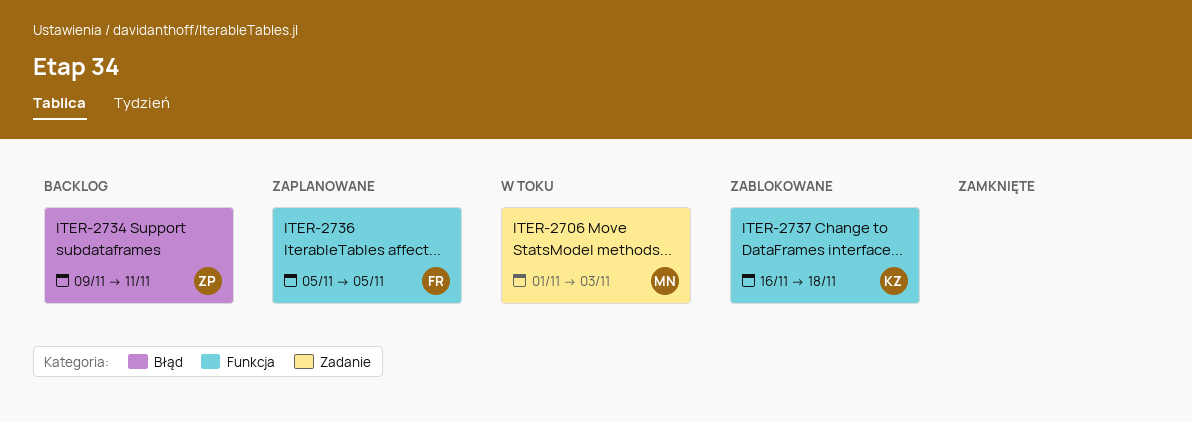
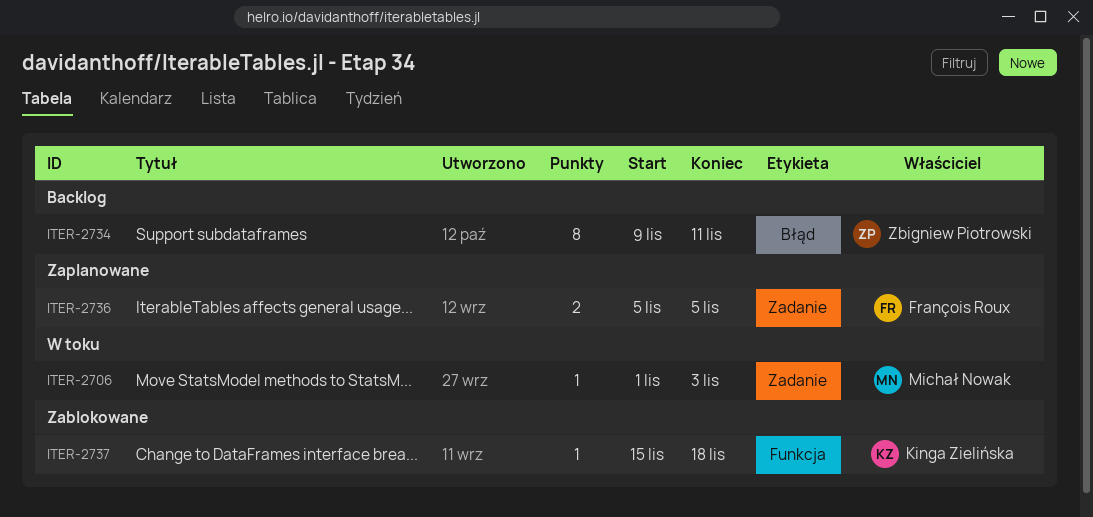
ITER-2736, label: Funkcja -> Zadanie
ITER-2737, start: Nov 16 -> Nov 15

